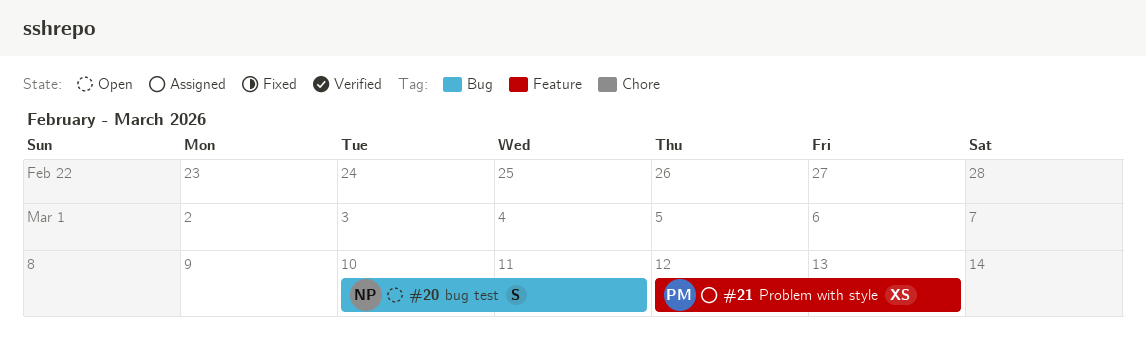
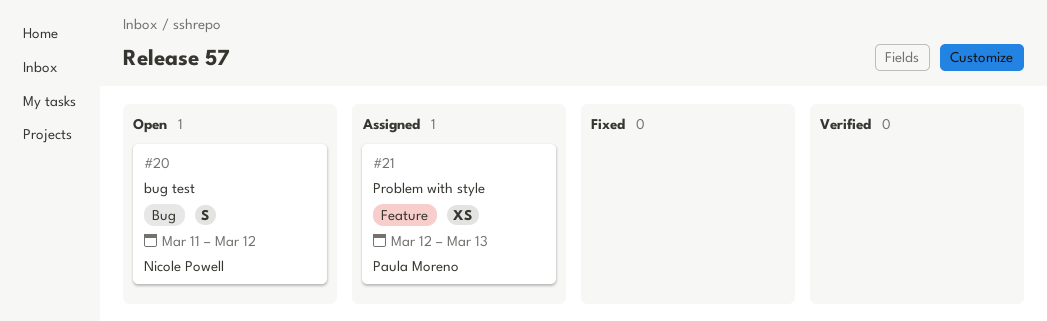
#20, start: Mar 10 -> Mar 11
#20, due: Mar 11 -> Mar 12

